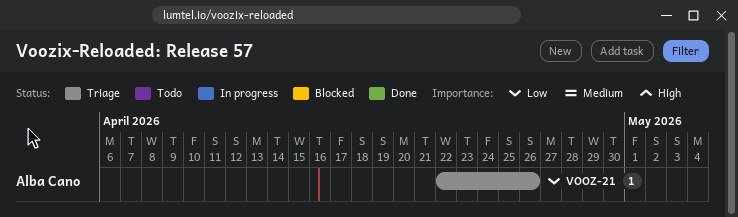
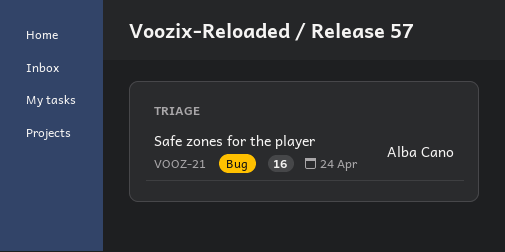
VOOZ-21, estimate: 1 -> 16
VOOZ-21, due: Apr 26 -> Apr 24

